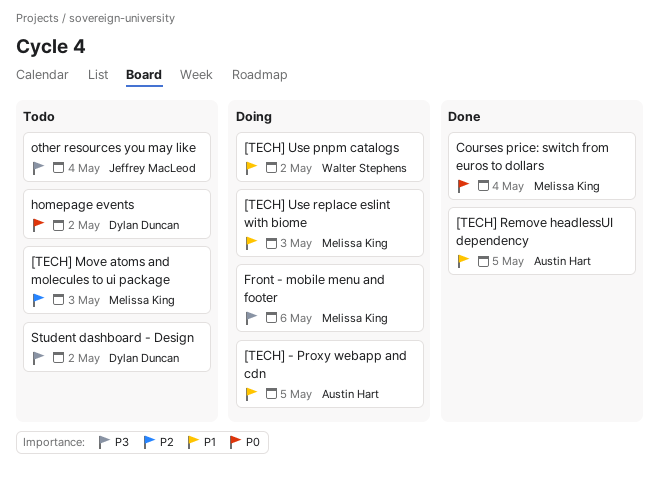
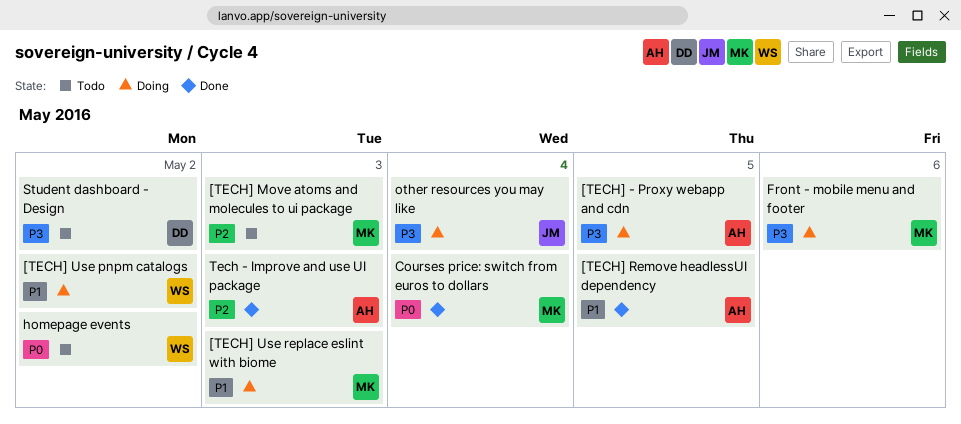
[TECH] - Proxy webapp and cdn, priority: P1 -> P3
homepage events, owner: Dylan Duncan -> Walter Stephens
other resources you may like, status: Todo -> Doing
Tech - Improve and use UI package: none -> present

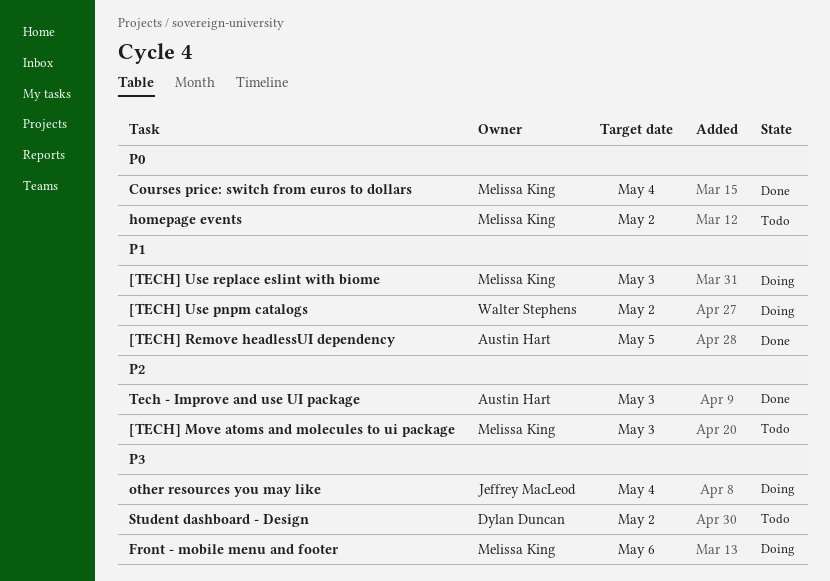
[TECH] - Proxy webapp and cdn: present -> none
homepage events, owner: Walter Stephens -> Melissa King

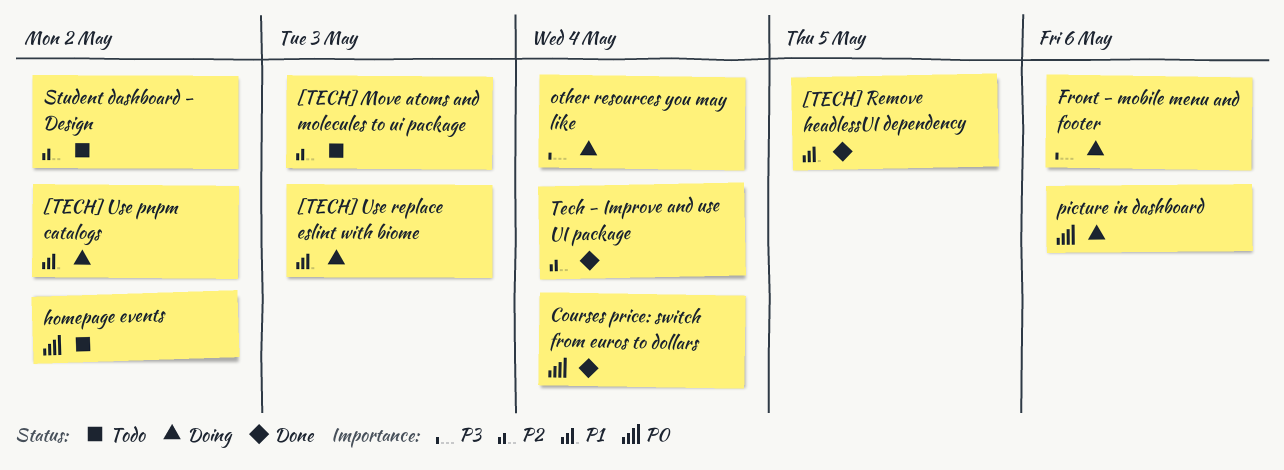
picture in dashboard: none -> present
Student dashboard - Design, priority: P3 -> P2
Tech - Improve and use UI package, due: May 3 -> May 4

